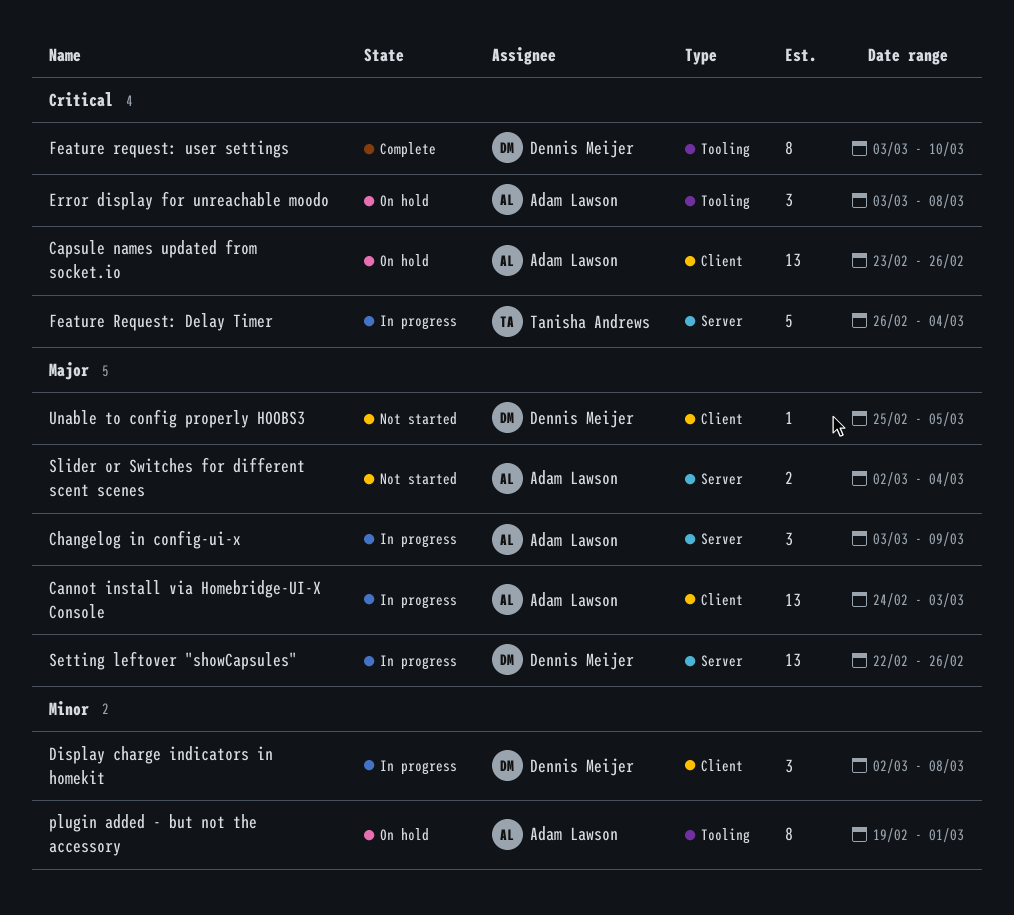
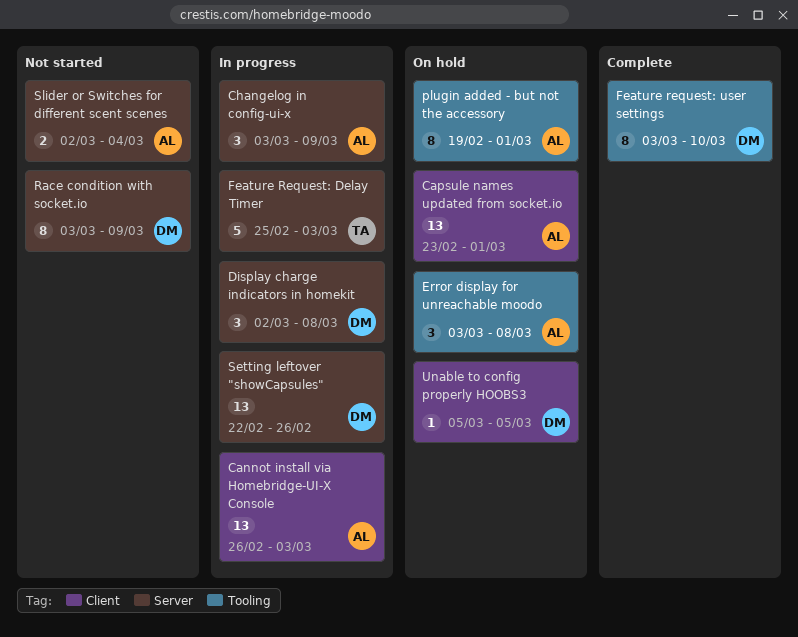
Cannot install via Homebridge-UI-X Console, start: Feb 24 -> Feb 26
Capsule names updated from socket.io, due: Feb 26 -> Mar 1
Display charge indicators in homekit, label: Client -> Server
Feature Request: Delay Timer, start: Feb 26 -> Feb 25
Feature Request: Delay Timer, due: Mar 4 -> Mar 3
Race condition with socket.io: none -> present
Unable to config properly HOOBS3, status: Not started -> On hold
Unable to config properly HOOBS3, start: Feb 25 -> Mar 5

